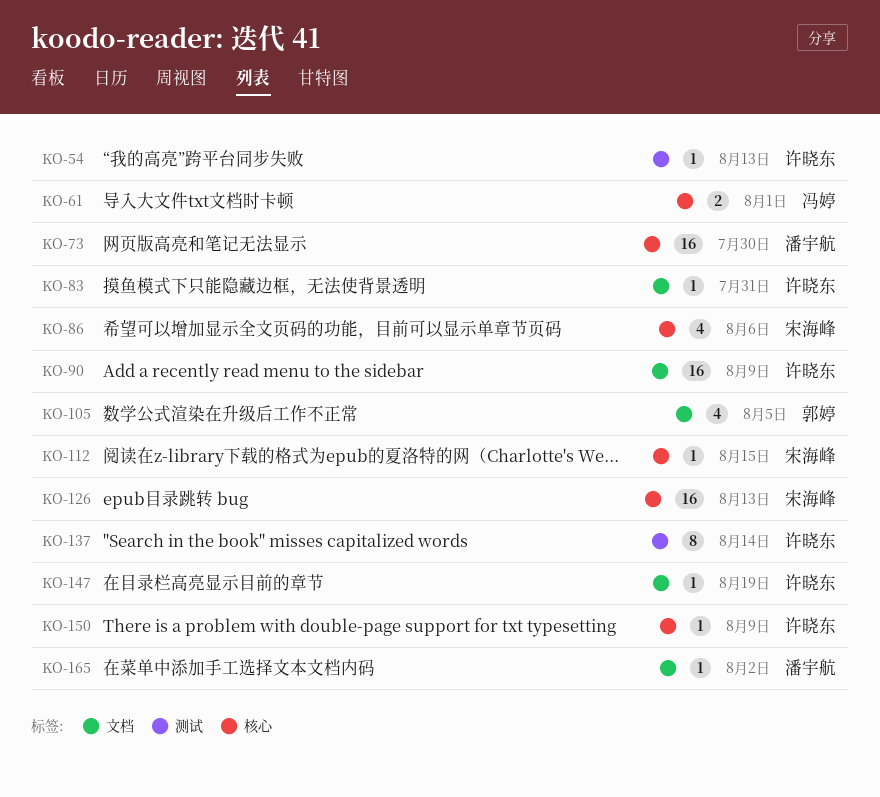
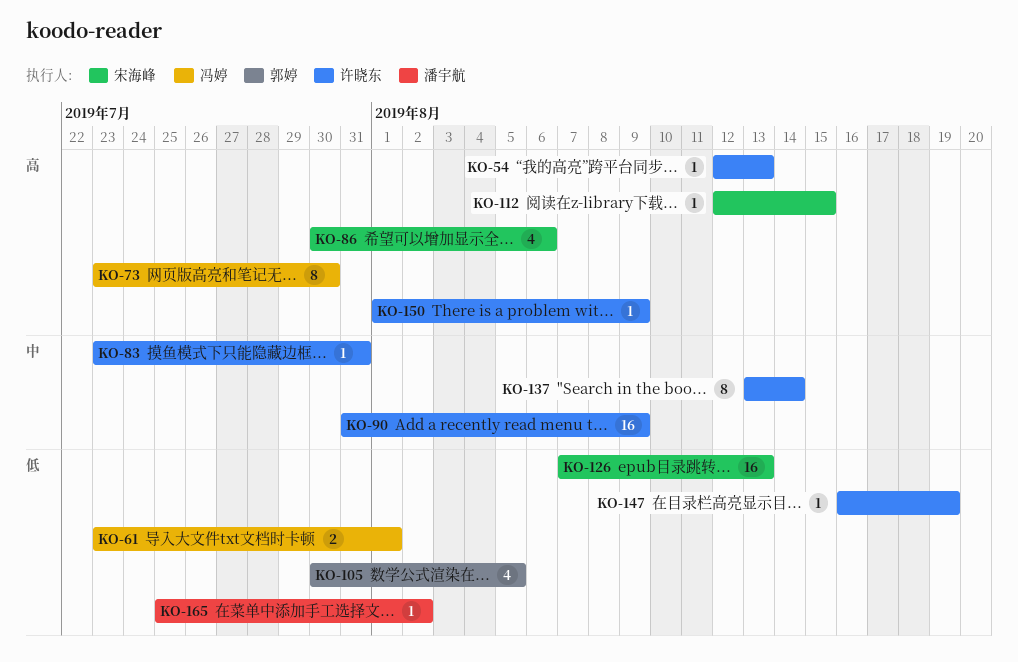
KO-73, owner: 潘宇航 -> 冯婷
KO-73, estimate: 16 -> 8

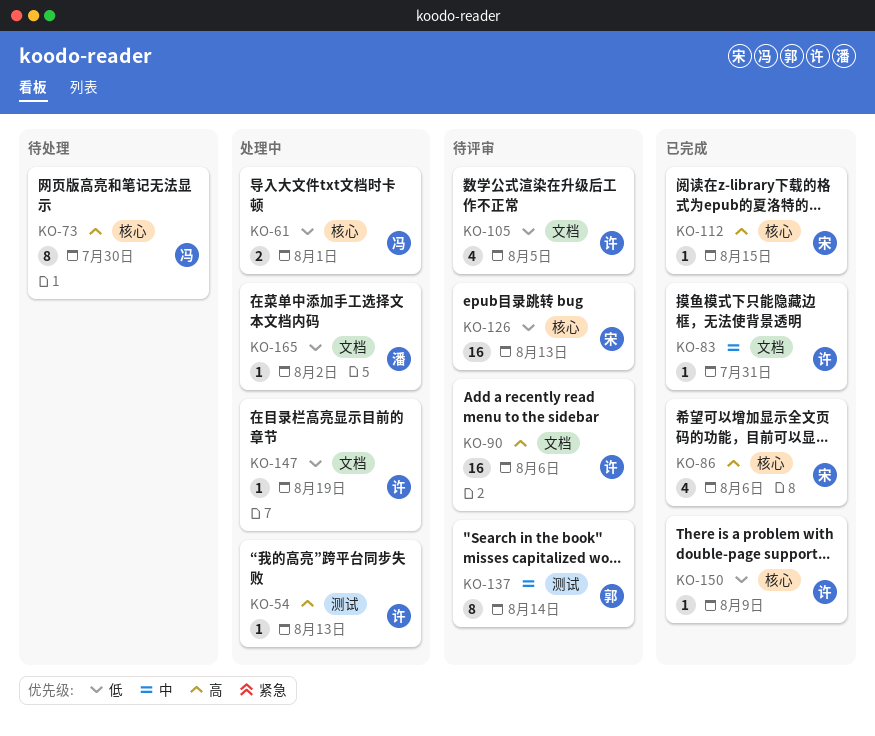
KO-90, priority: 中 -> 高
KO-90, due: Aug 9 -> Aug 6
KO-105, owner: 郭婷 -> 许晓东
KO-137, owner: 许晓东 -> 郭婷
KO-150, priority: 高 -> 低

